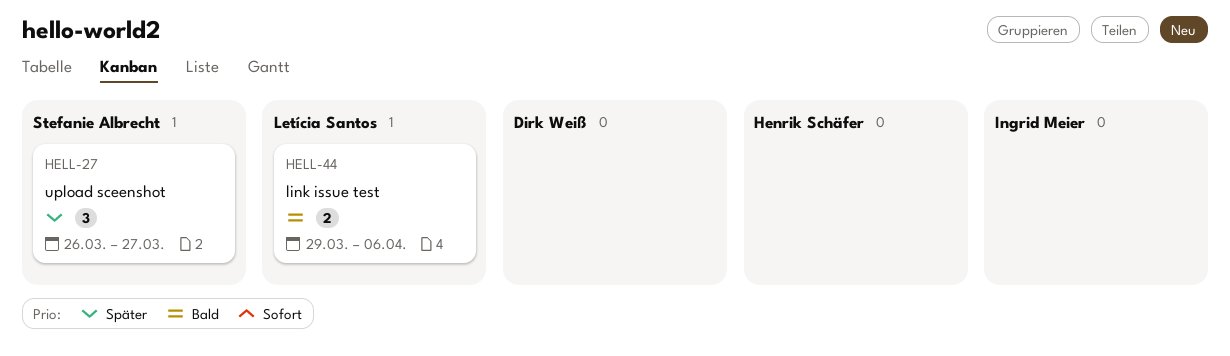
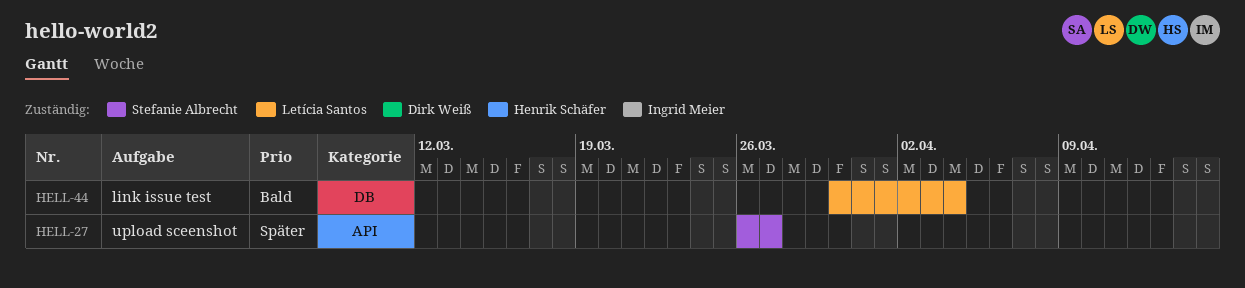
HELL-44, start: Mar 29 -> Mar 30
HELL-44, due: Apr 6 -> Apr 4

